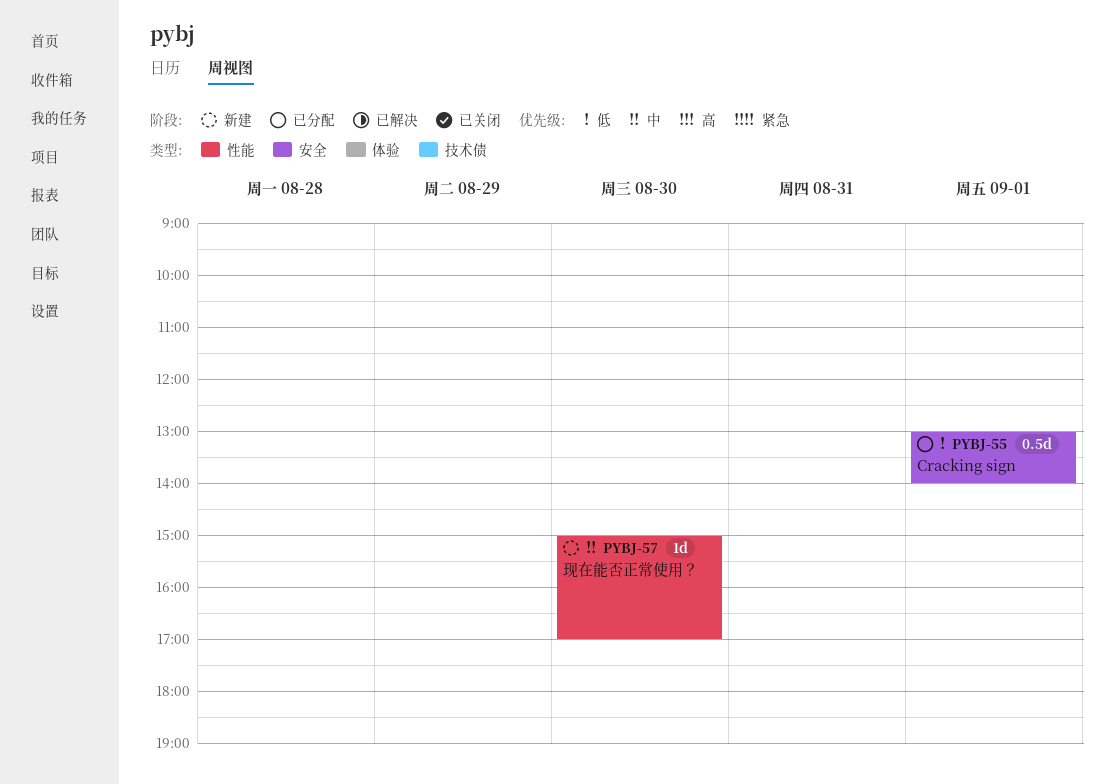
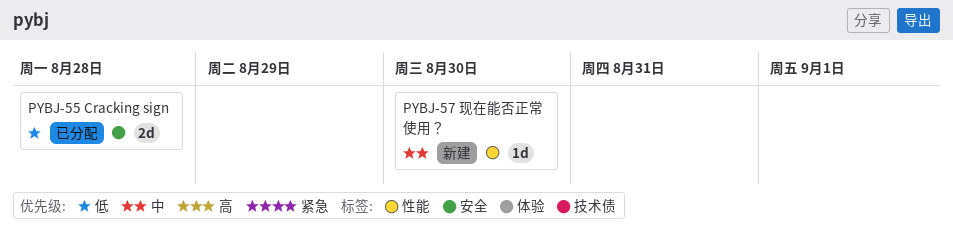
PYBJ-55, estimate: 0.5d -> 2d
PYBJ-55, day: Sep 1 -> Aug 28

